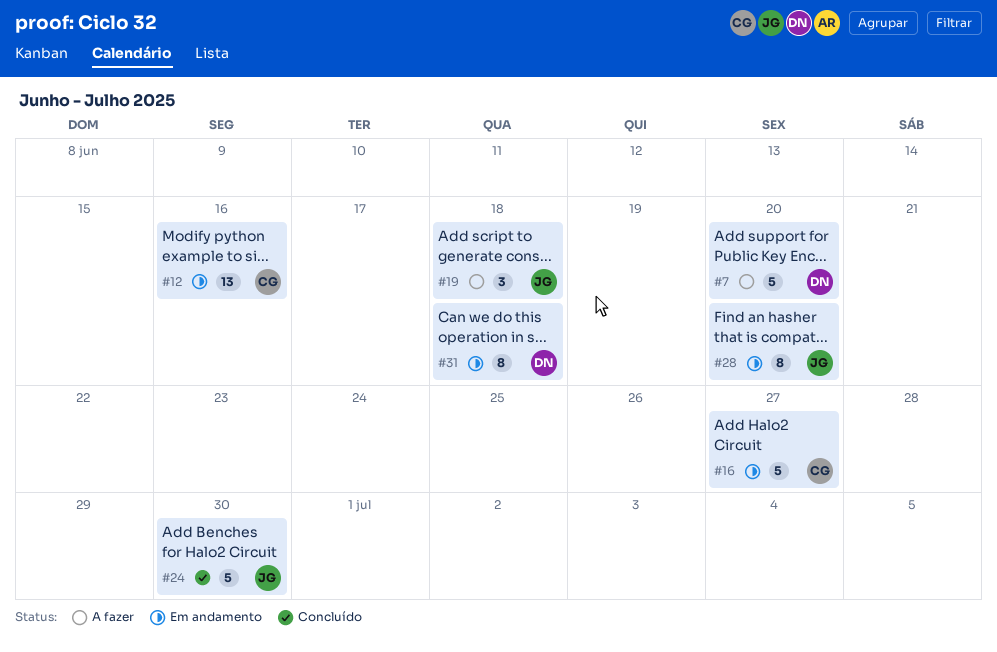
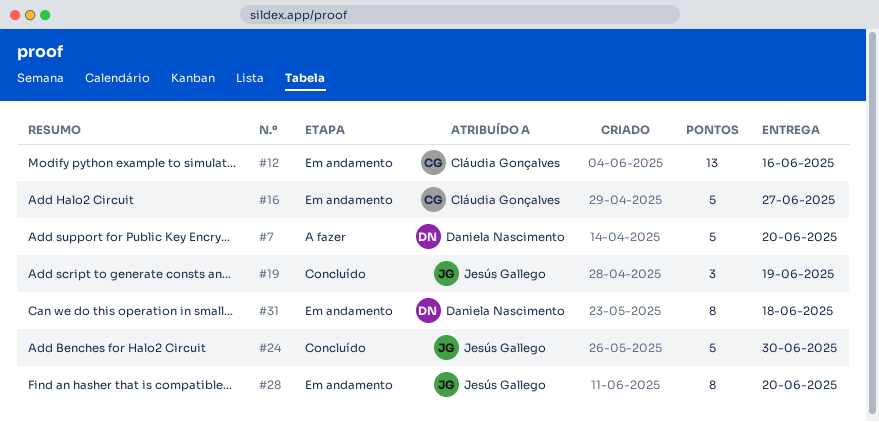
#19, status: A fazer -> Concluído
#19, due: Jun 18 -> Jun 19

